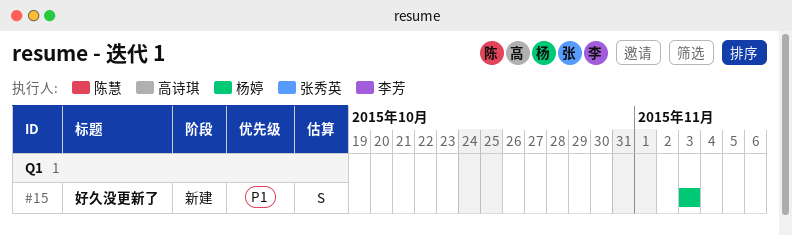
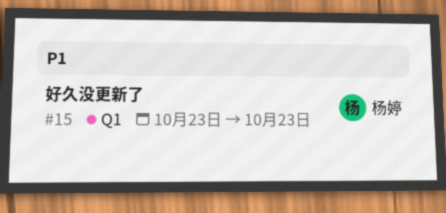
#15, start: Nov 3 -> Oct 23
#15, due: Nov 3 -> Oct 23

